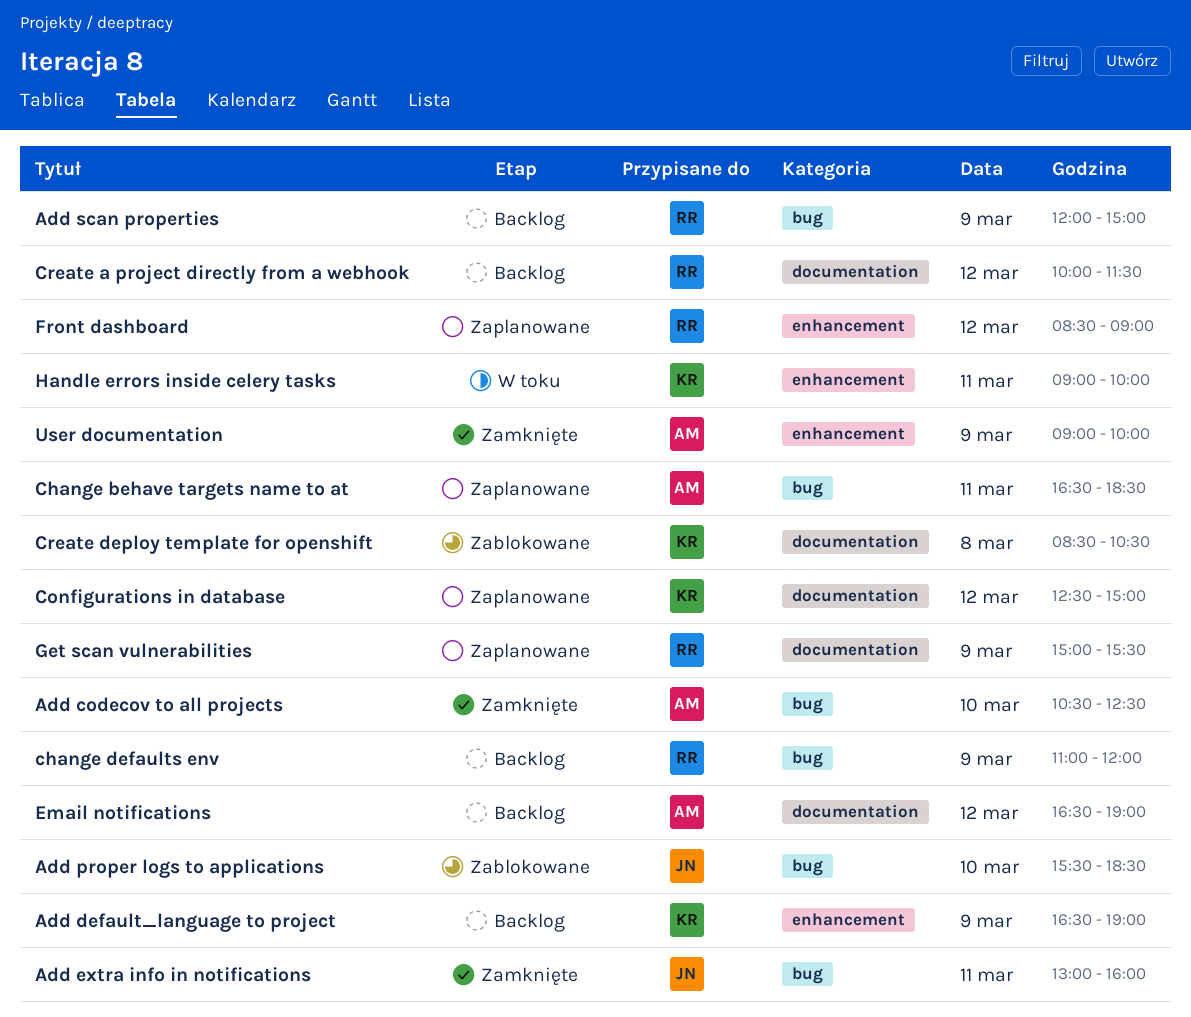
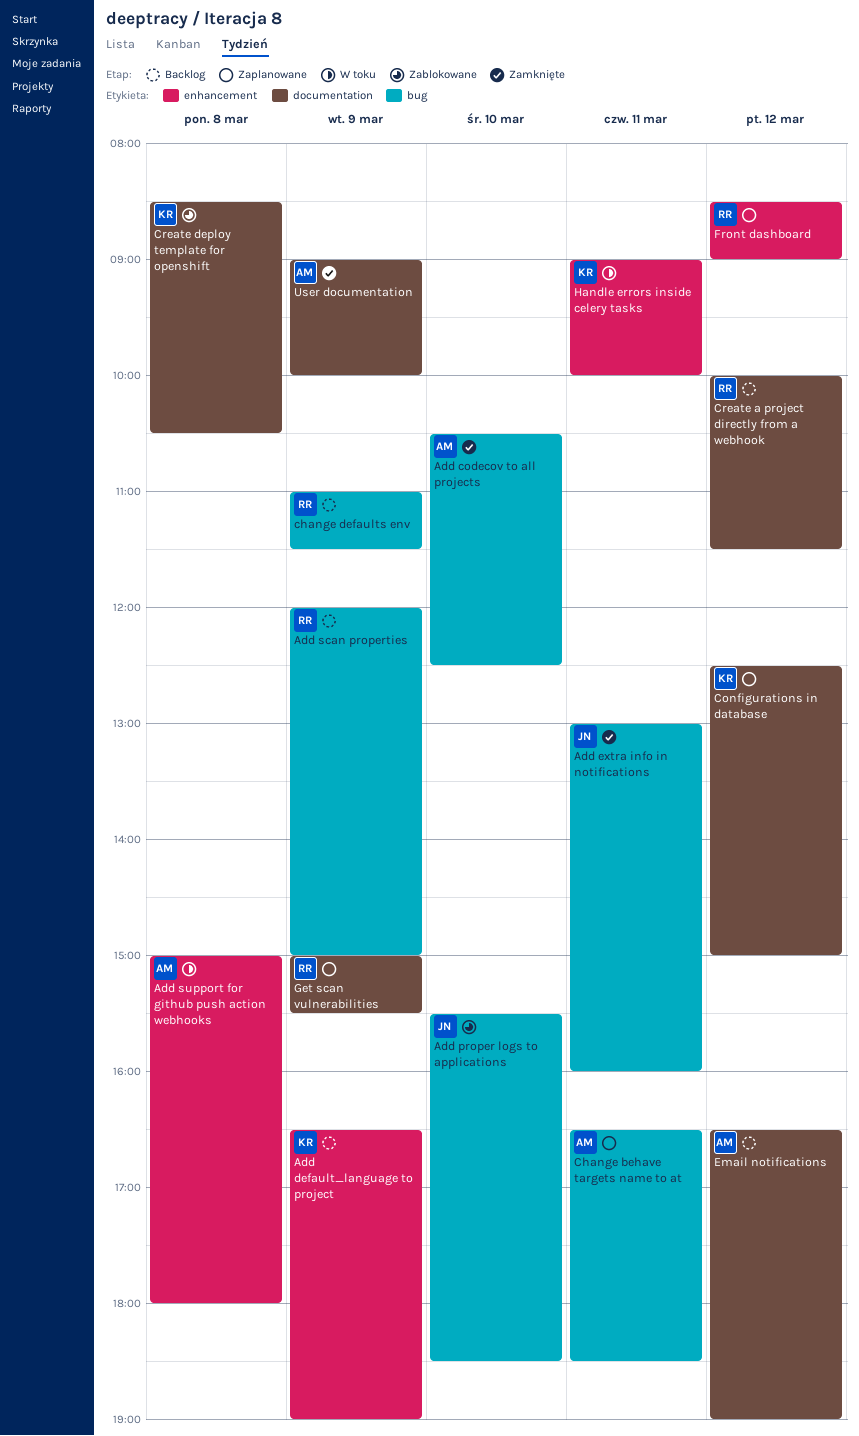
Add support for github push action webhooks: none -> present
change defaults env, ends: 12:00 -> 11:30
User documentation, label: enhancement -> documentation

